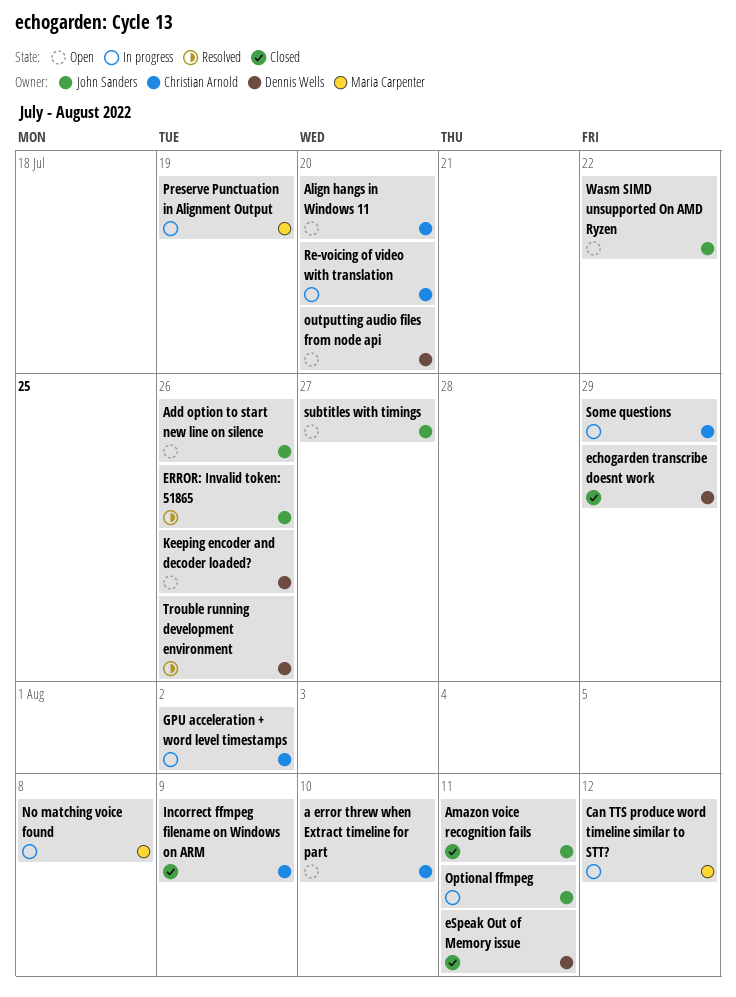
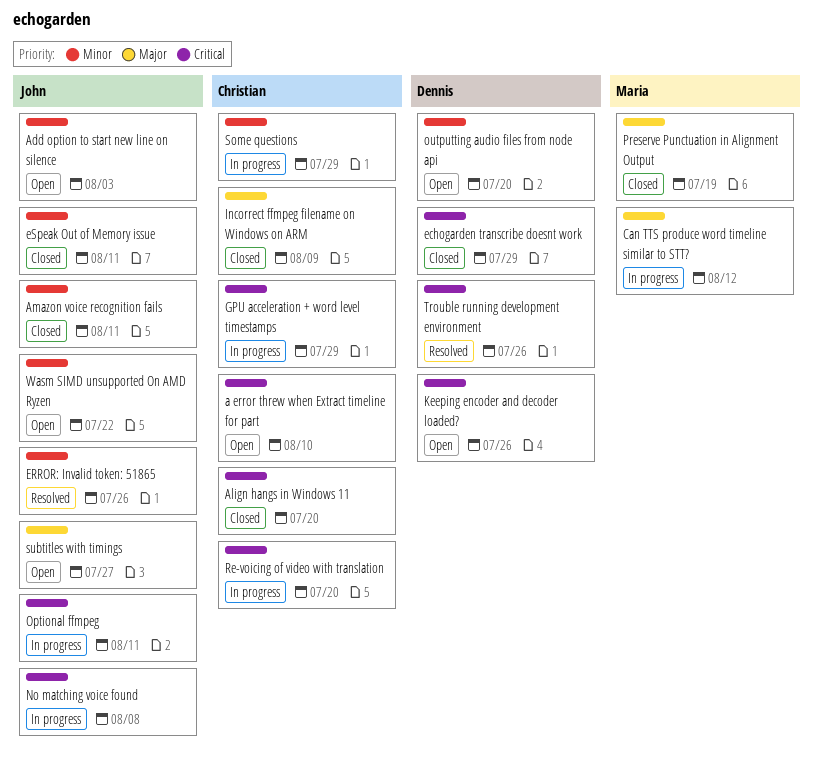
Add option to start new line on silence, due: Jul 26 -> Aug 3
Align hangs in Windows 11, status: Open -> Closed
eSpeak Out of Memory issue, owner: Dennis Wells -> John Sanders
GPU acceleration + word level timestamps, due: Aug 2 -> Jul 29
No matching voice found, owner: Maria Carpenter -> John Sanders
Preserve Punctuation in Alignment Output, status: In progress -> Closed

